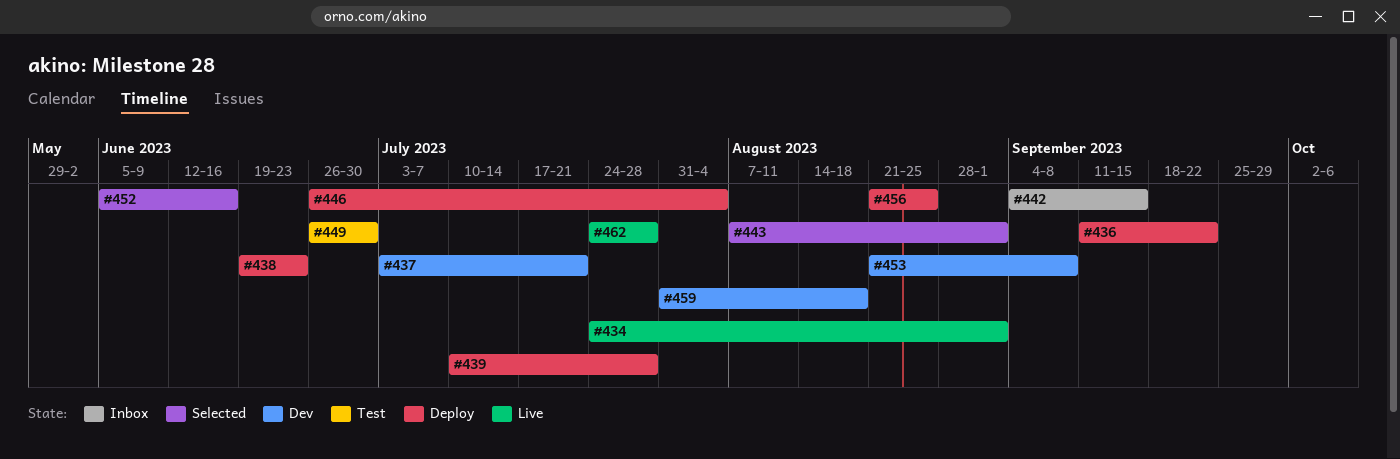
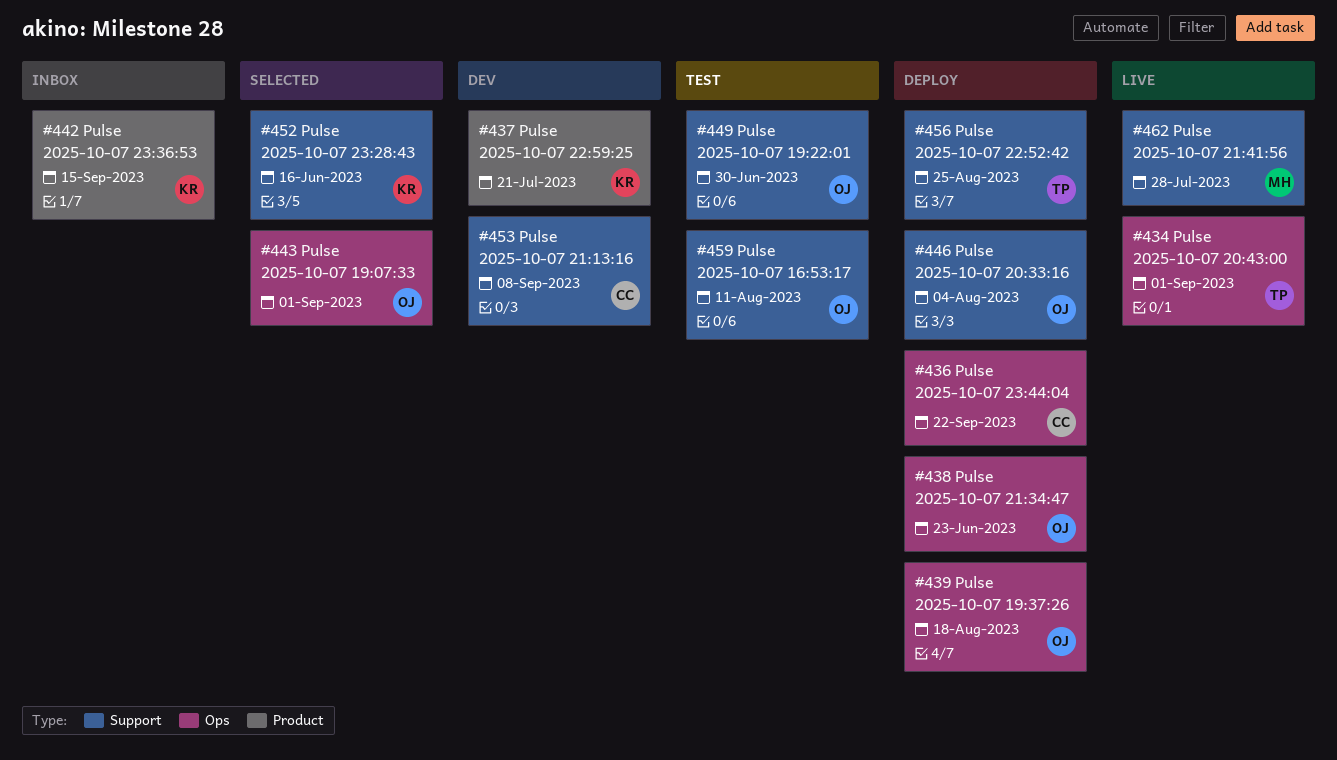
#439, due: Jul 28 -> Aug 18
#459, status: Dev -> Test
#459, due: Aug 18 -> Aug 11

